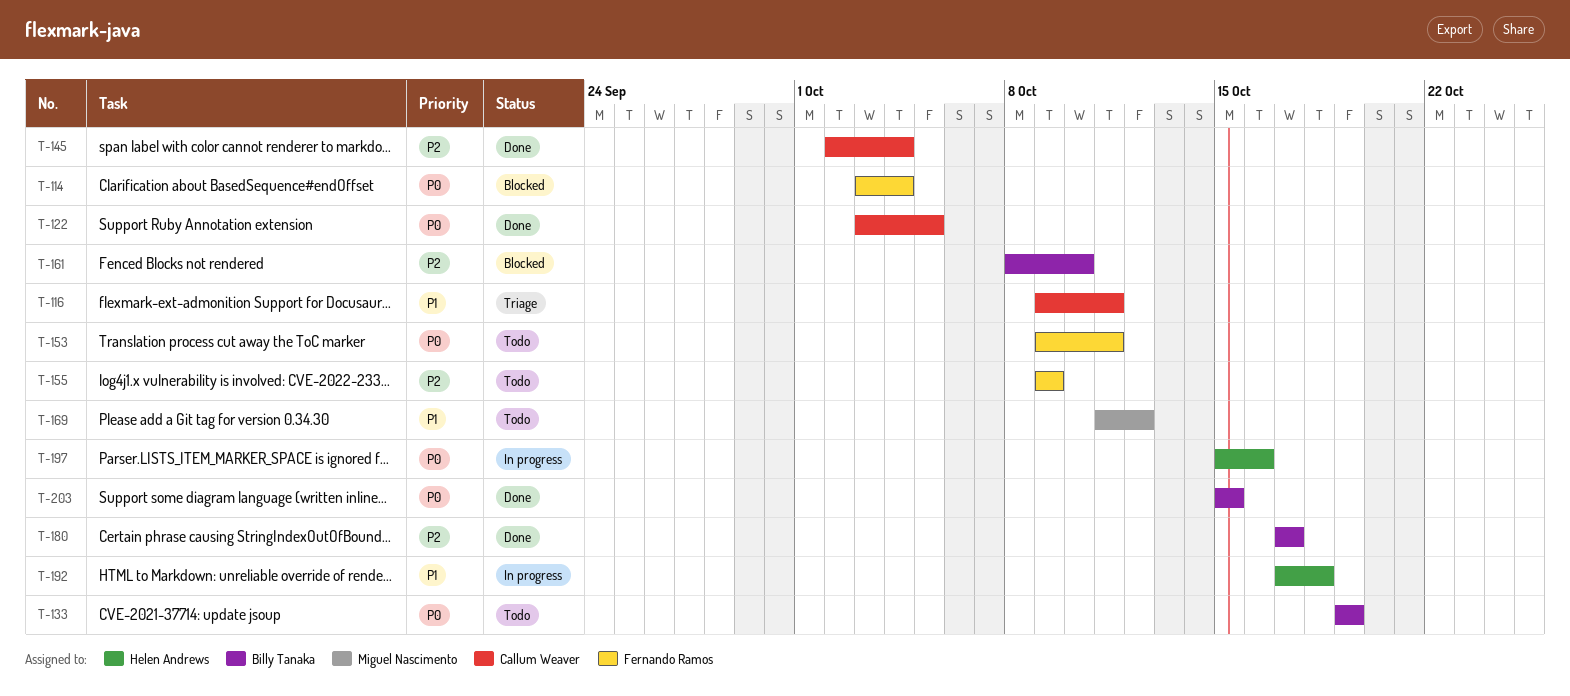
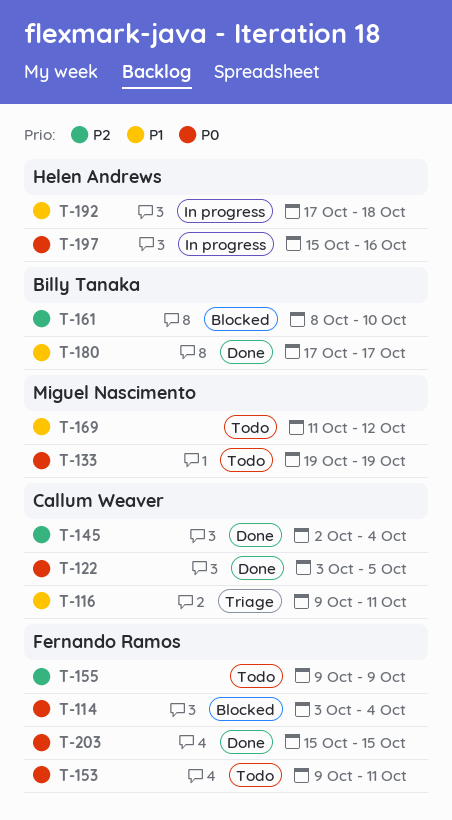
T-133, owner: Billy Tanaka -> Miguel Nascimento
T-180, priority: P2 -> P1
T-203, owner: Billy Tanaka -> Fernando Ramos

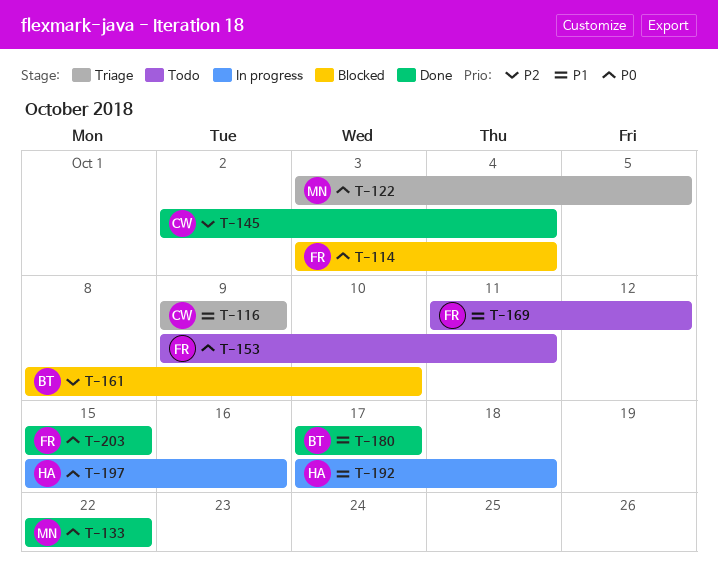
T-116, due: Oct 11 -> Oct 9
T-122, status: Done -> Triage
T-122, owner: Callum Weaver -> Miguel Nascimento
T-133, status: Todo -> Done
T-133, start: Oct 19 -> Oct 22
T-133, due: Oct 19 -> Oct 22
T-155: present -> none
T-169, owner: Miguel Nascimento -> Fernando Ramos

